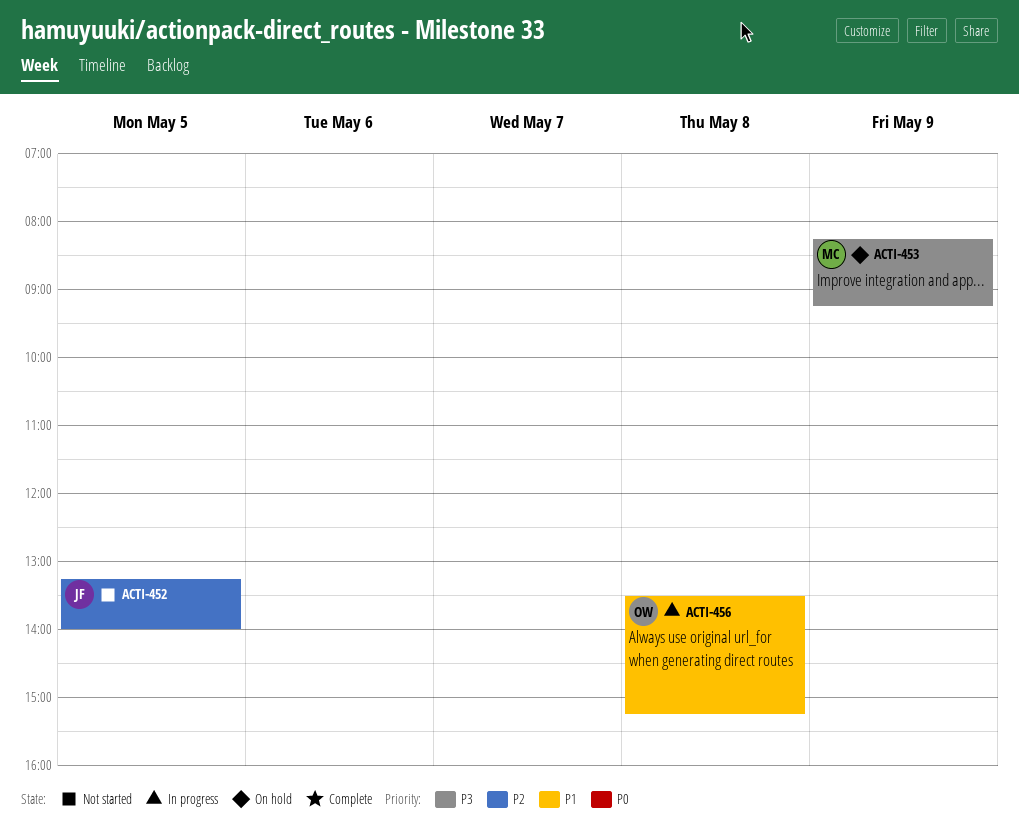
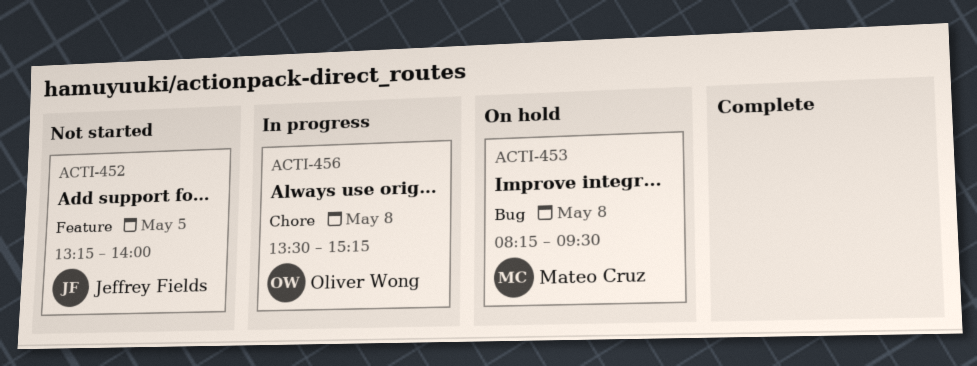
ACTI-453, day: May 9 -> May 8
ACTI-453, ends: 09:15 -> 09:30

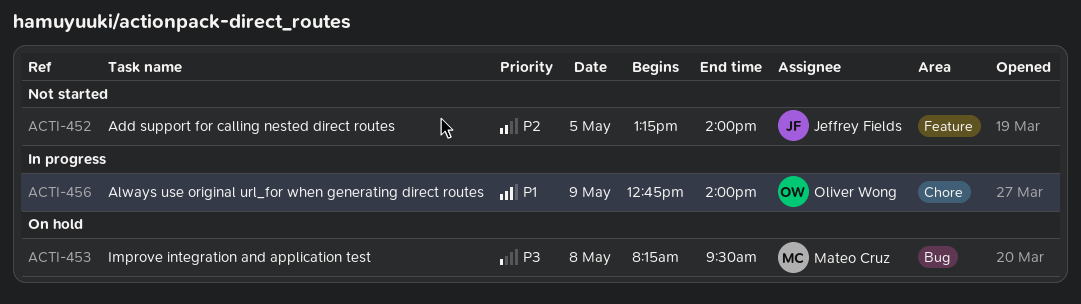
ACTI-456, day: May 8 -> May 9
ACTI-456, begins: 13:30 -> 12:45
ACTI-456, ends: 15:15 -> 14:00

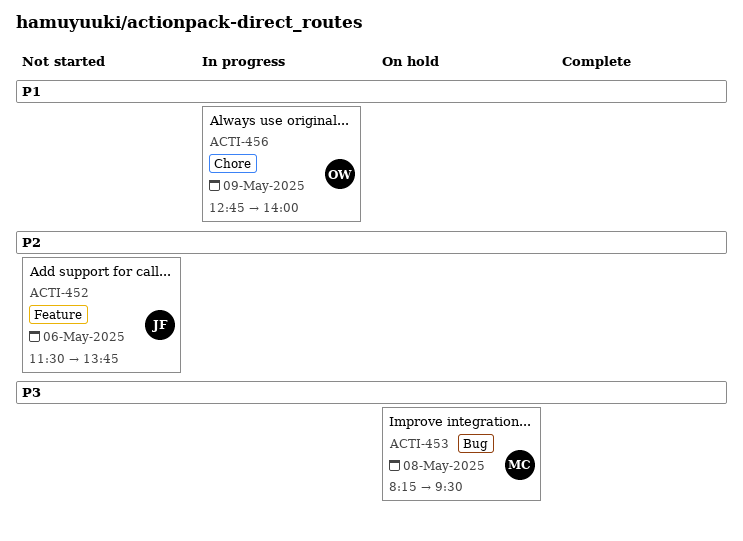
ACTI-452, day: May 5 -> May 6
ACTI-452, begins: 13:15 -> 11:30
ACTI-452, ends: 14:00 -> 13:45

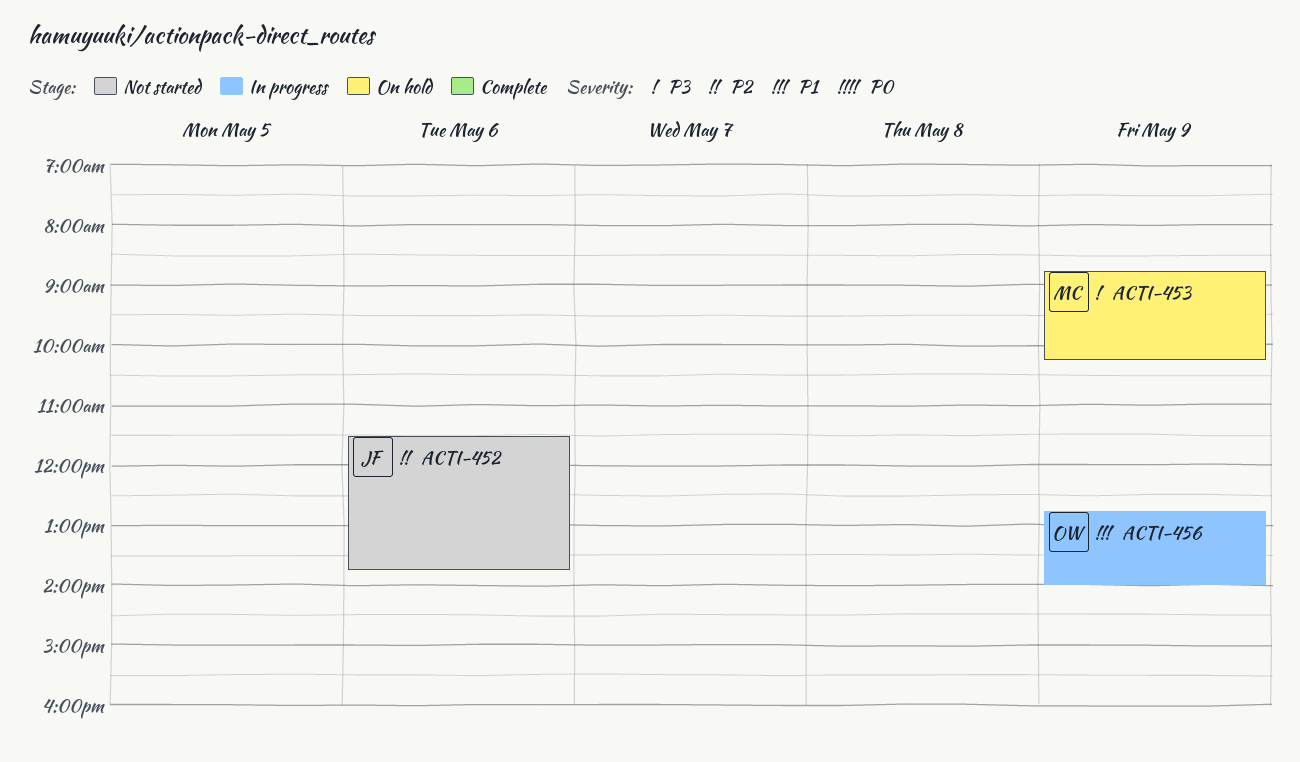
ACTI-453, day: May 8 -> May 9
ACTI-453, begins: 08:15 -> 08:45
ACTI-453, ends: 09:30 -> 10:15

